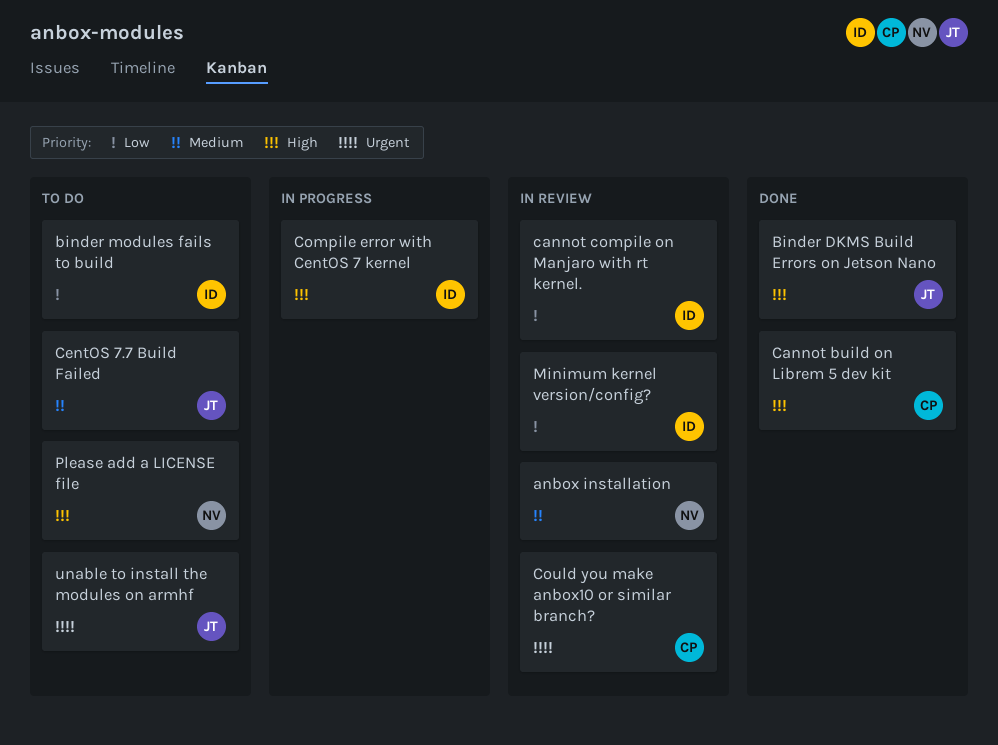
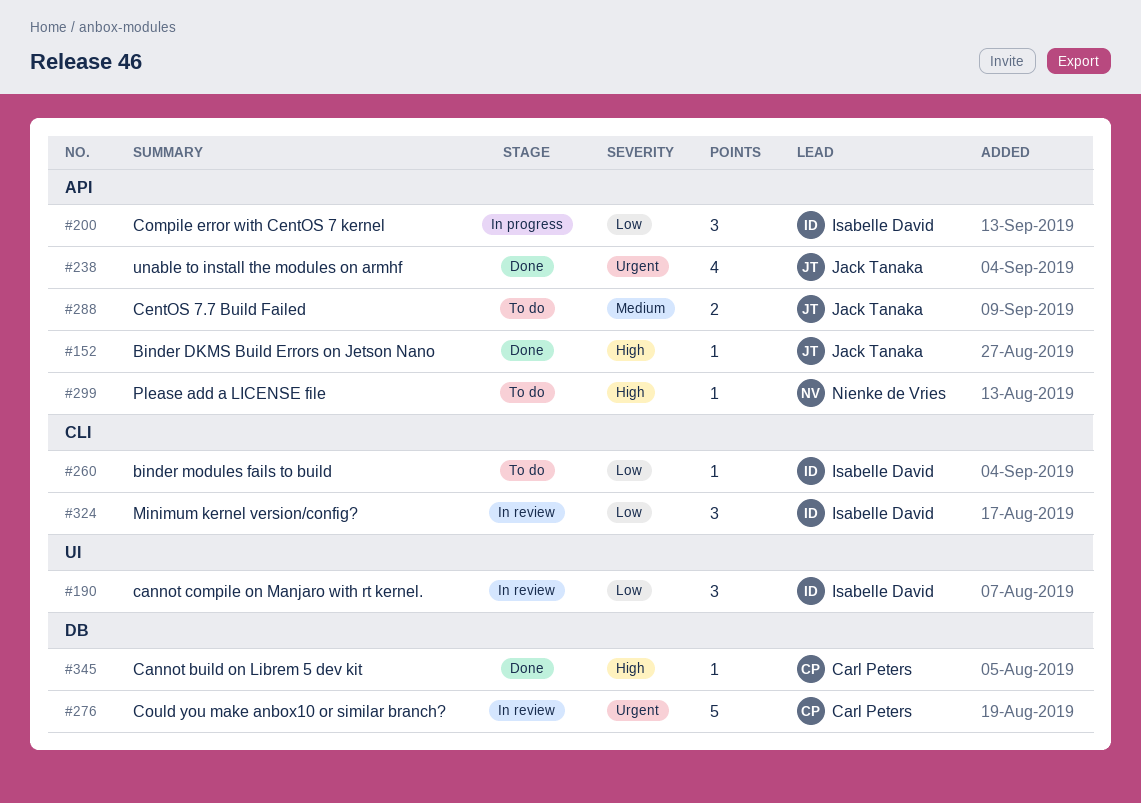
anbox installation: present -> none
Compile error with CentOS 7 kernel, priority: High -> Low
unable to install the modules on armhf, status: To do -> Done

